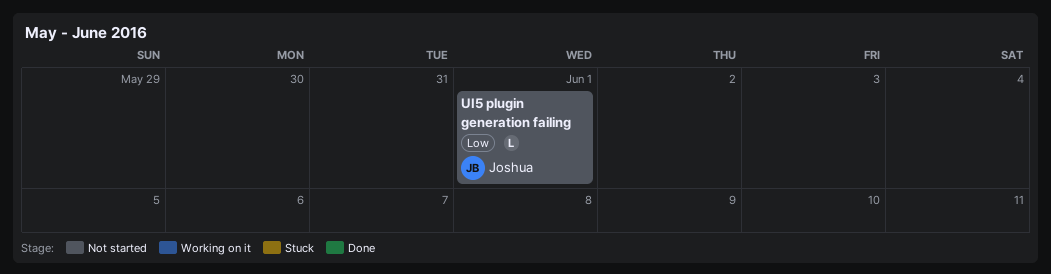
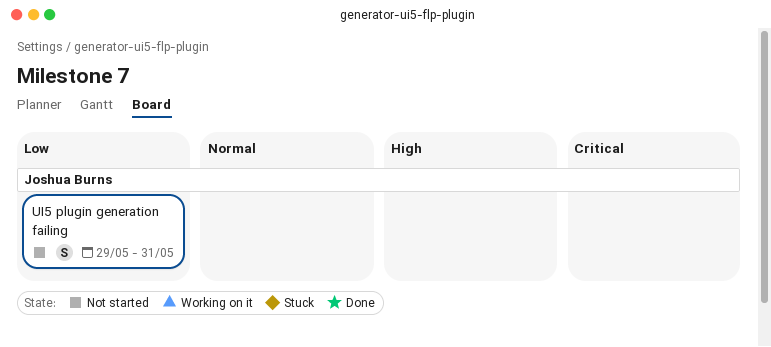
UI5 plugin generation failing, estimate: L -> S
UI5 plugin generation failing, due: Jun 1 -> May 31

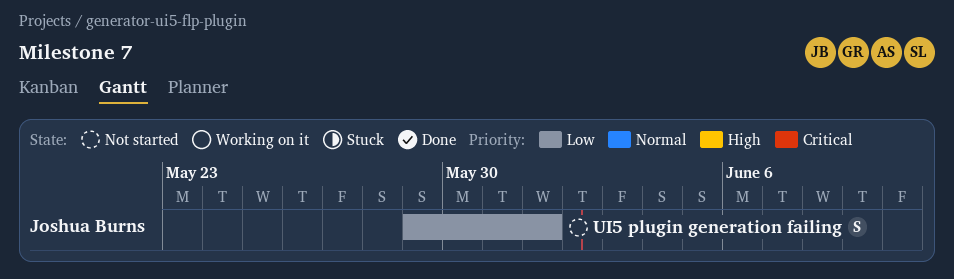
UI5 plugin generation failing, due: May 31 -> Jun 1

